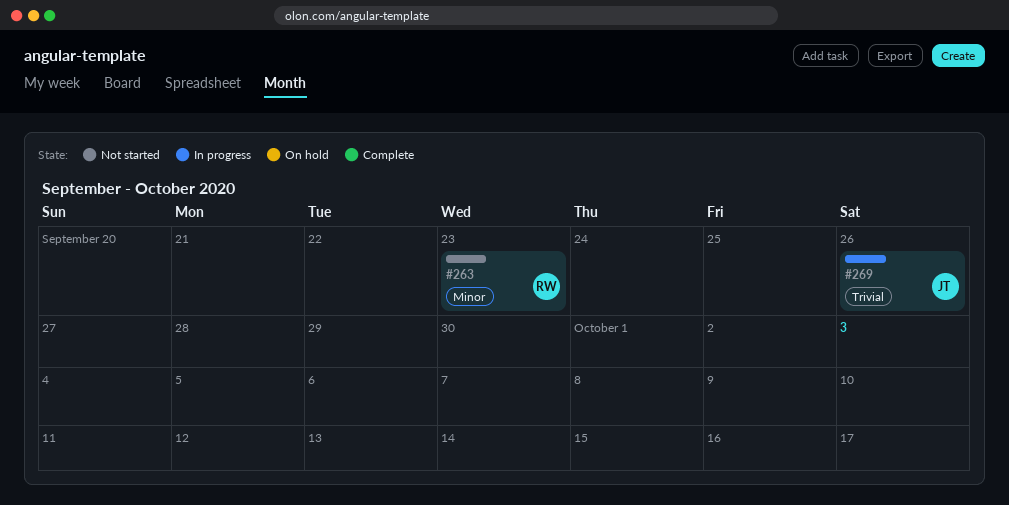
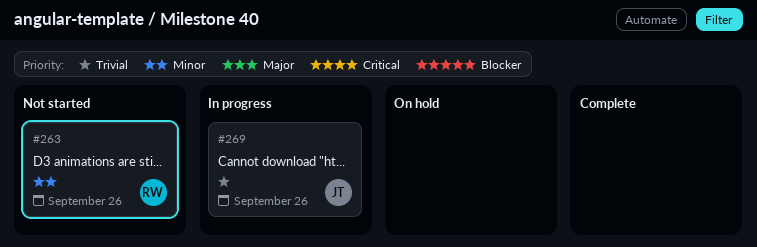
#263, due: Sep 23 -> Sep 26

